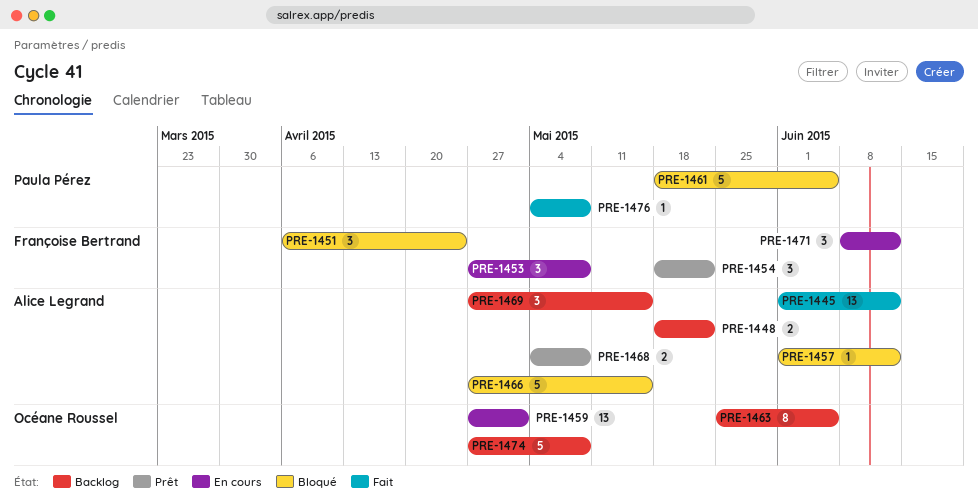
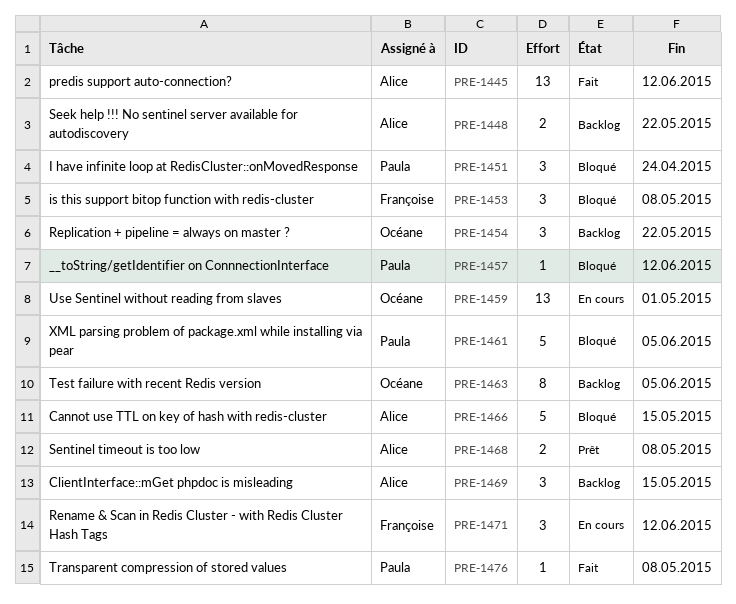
PRE-1451, owner: Françoise Bertrand -> Paula Pérez
PRE-1453, status: En cours -> Bloqué
PRE-1454, status: Prêt -> Backlog
PRE-1454, owner: Françoise Bertrand -> Océane Roussel
PRE-1457, owner: Alice Legrand -> Paula Pérez
PRE-1474: present -> none

